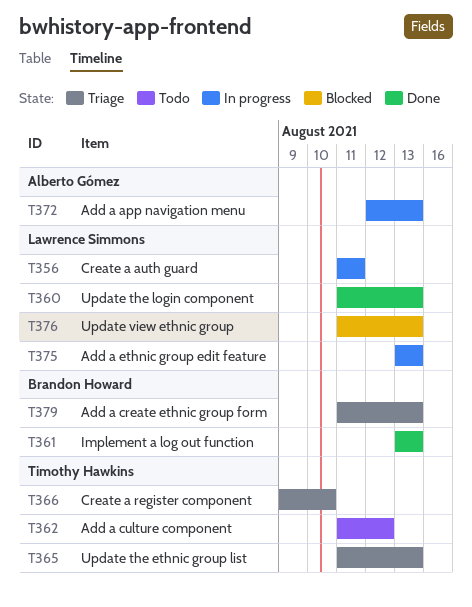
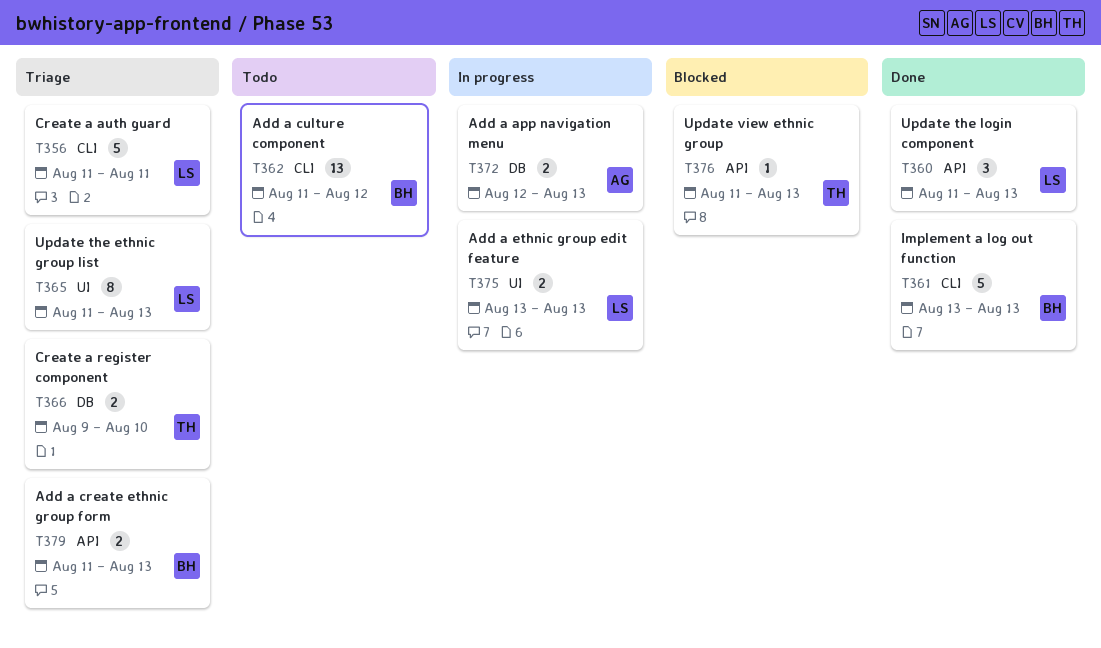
T356, status: In progress -> Triage
T362, owner: Timothy Hawkins -> Brandon Howard
T365, owner: Timothy Hawkins -> Lawrence Simmons
T376, owner: Lawrence Simmons -> Timothy Hawkins

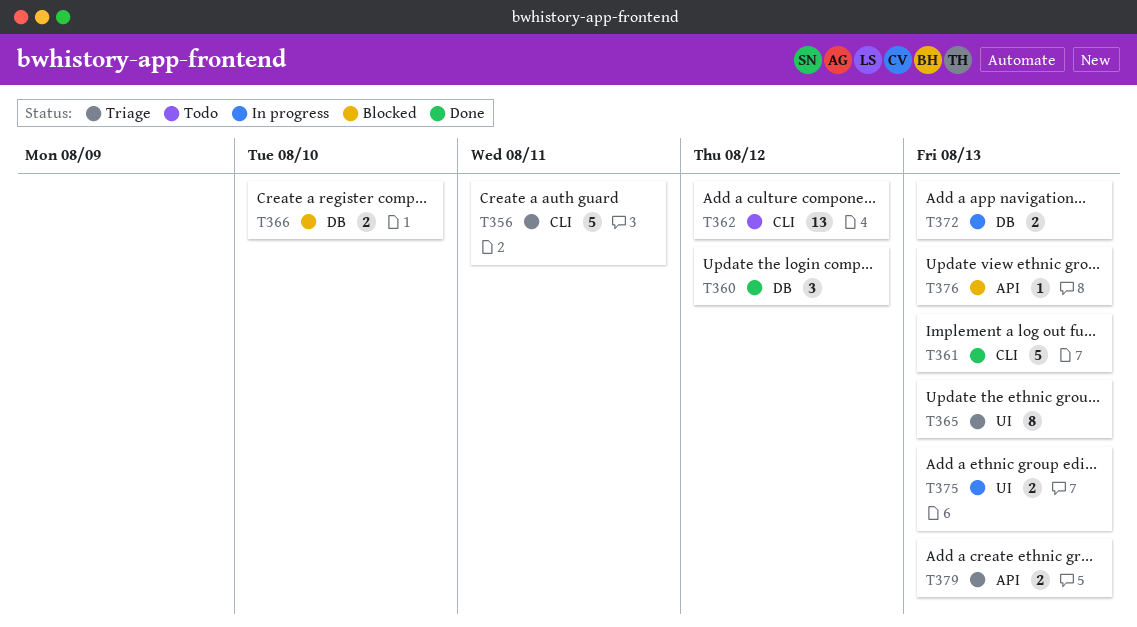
T360, label: API -> DB
T360, due: Aug 13 -> Aug 12
T366, status: Triage -> Blocked

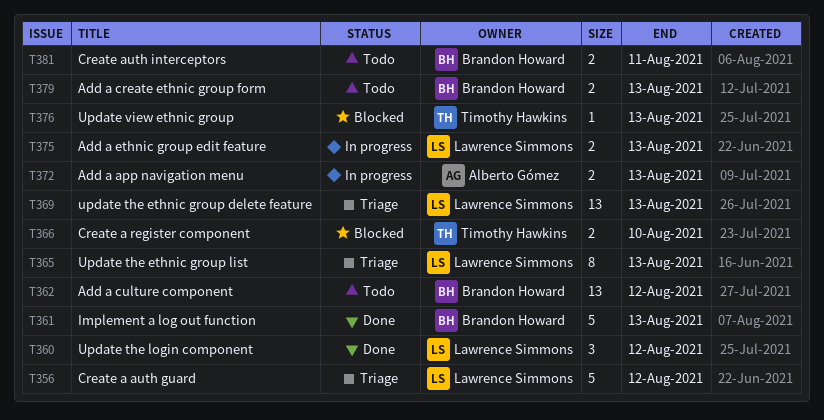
T356, due: Aug 11 -> Aug 12
T369: none -> present
T379, status: Triage -> Todo
T381: none -> present

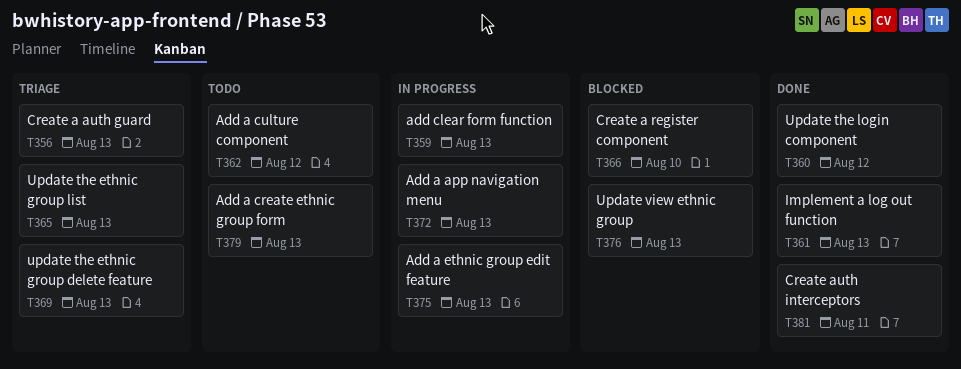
T356, due: Aug 12 -> Aug 13
T359: none -> present
T381, status: Todo -> Done

